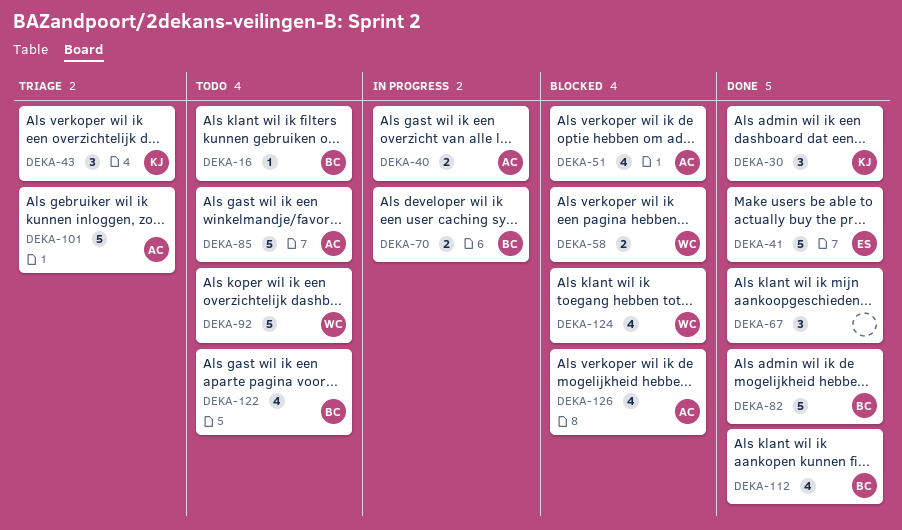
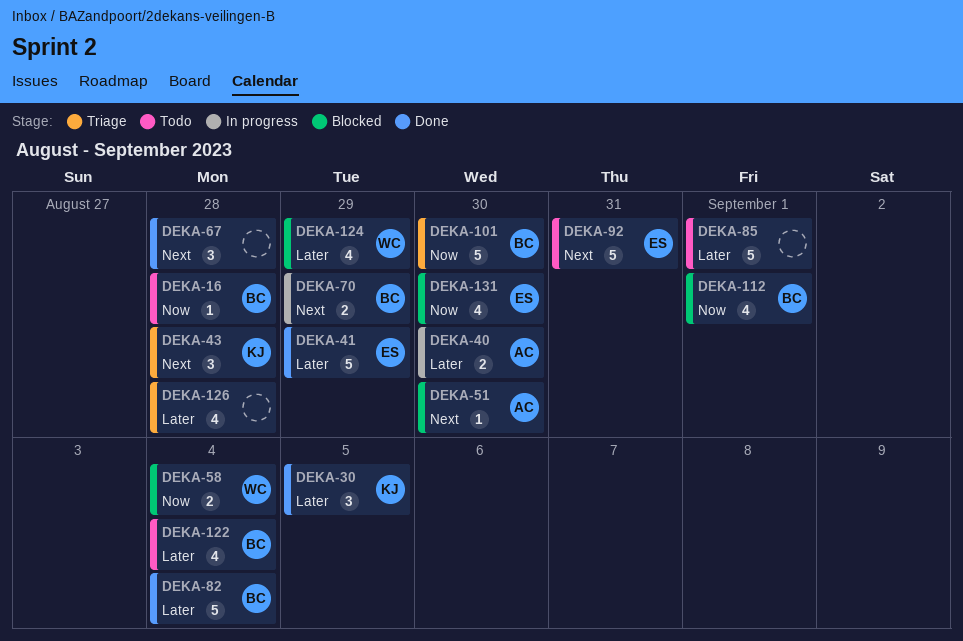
DEKA-51, estimate: 4 -> 1
DEKA-85, owner: AC -> none
DEKA-92, owner: WC -> ES
DEKA-101, owner: AC -> BC
DEKA-112, status: Done -> Blocked
DEKA-126, status: Blocked -> Triage
DEKA-126, owner: AC -> none
DEKA-131: none -> present

